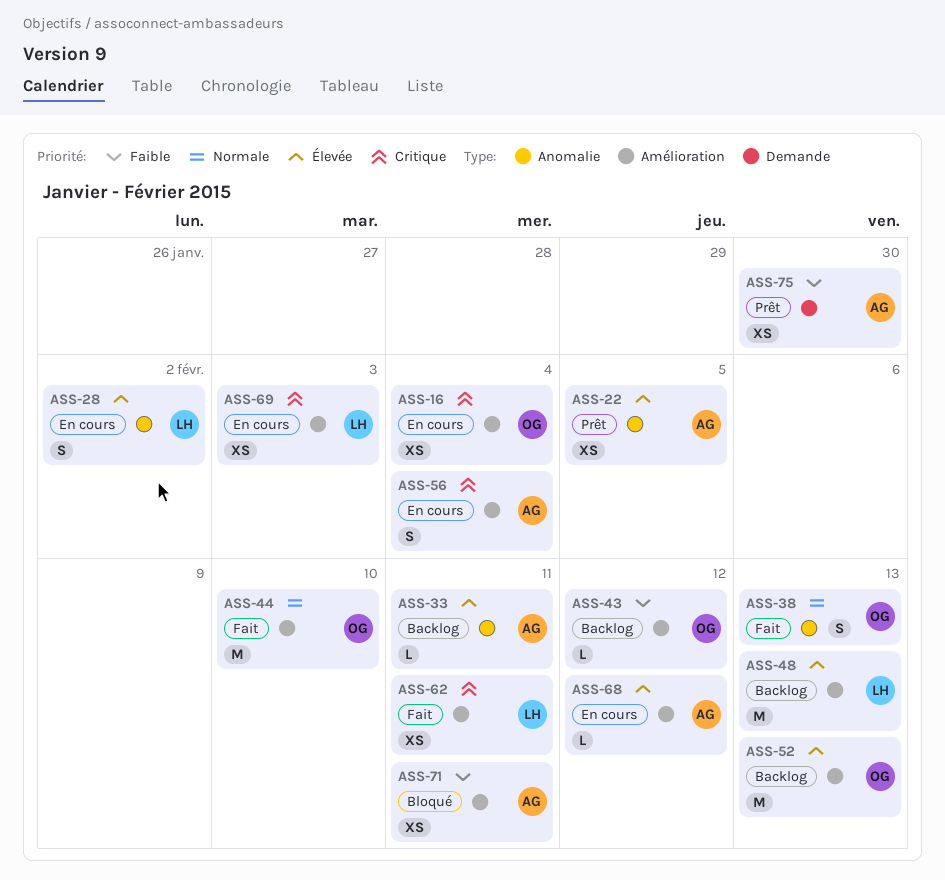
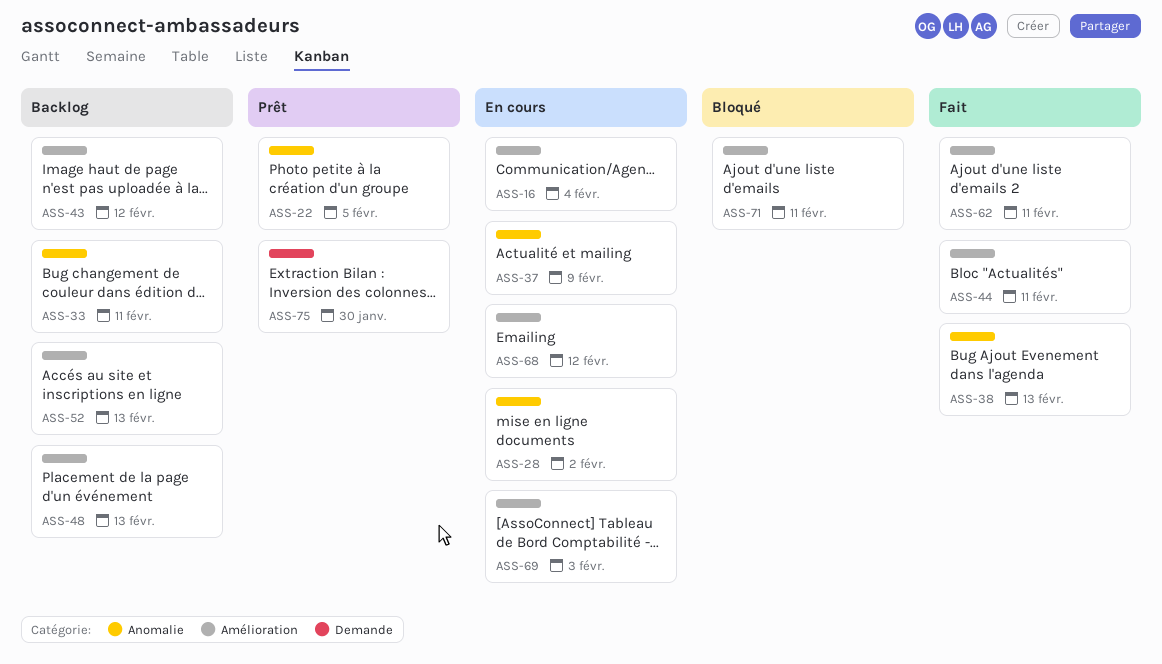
ASS-37: none -> present
ASS-44, due: Feb 10 -> Feb 11
ASS-56: present -> none

